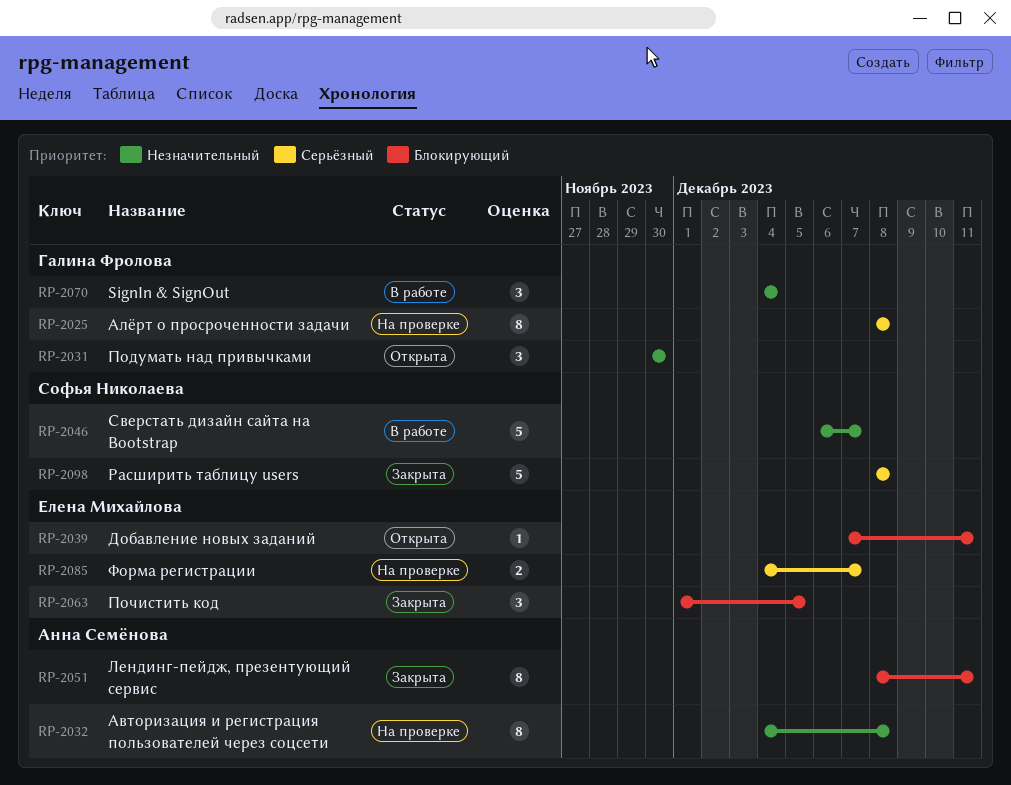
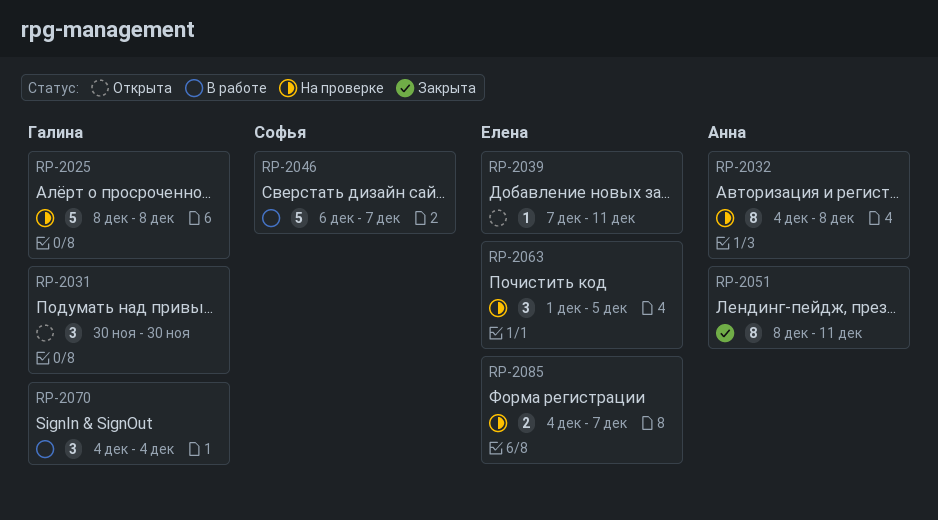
RP-2025, estimate: 8 -> 5
RP-2063, status: Закрыта -> На проверке
RP-2098: present -> none

